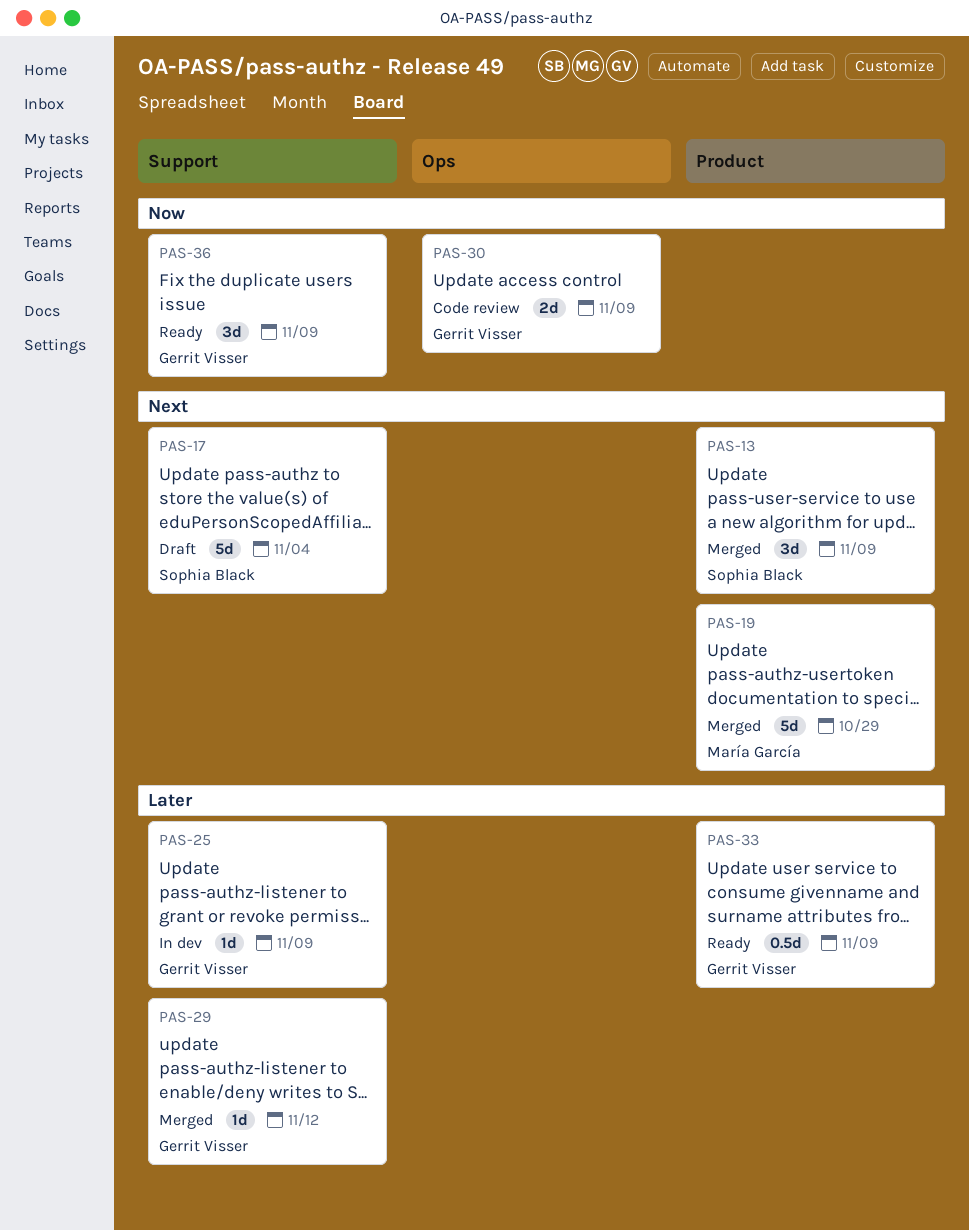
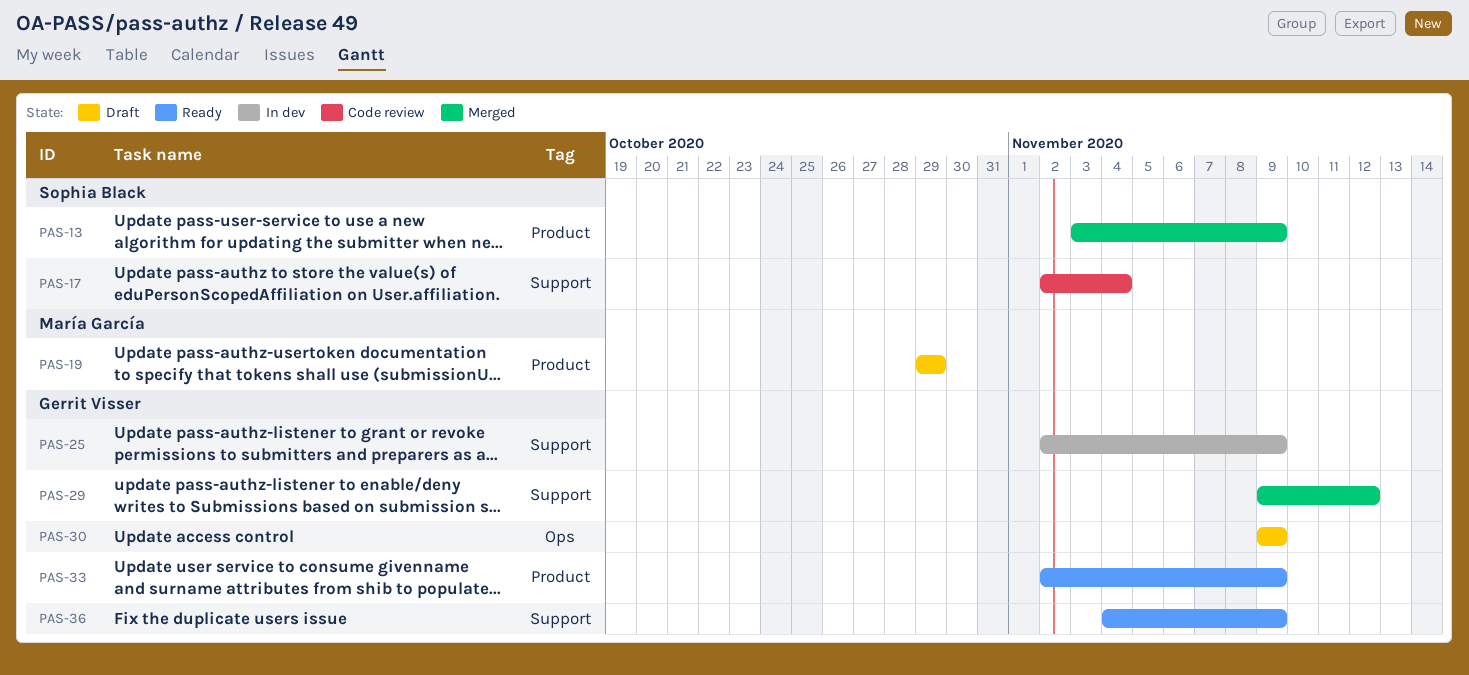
PAS-17, status: Draft -> Code review
PAS-19, status: Merged -> Draft
PAS-30, status: Code review -> Draft

